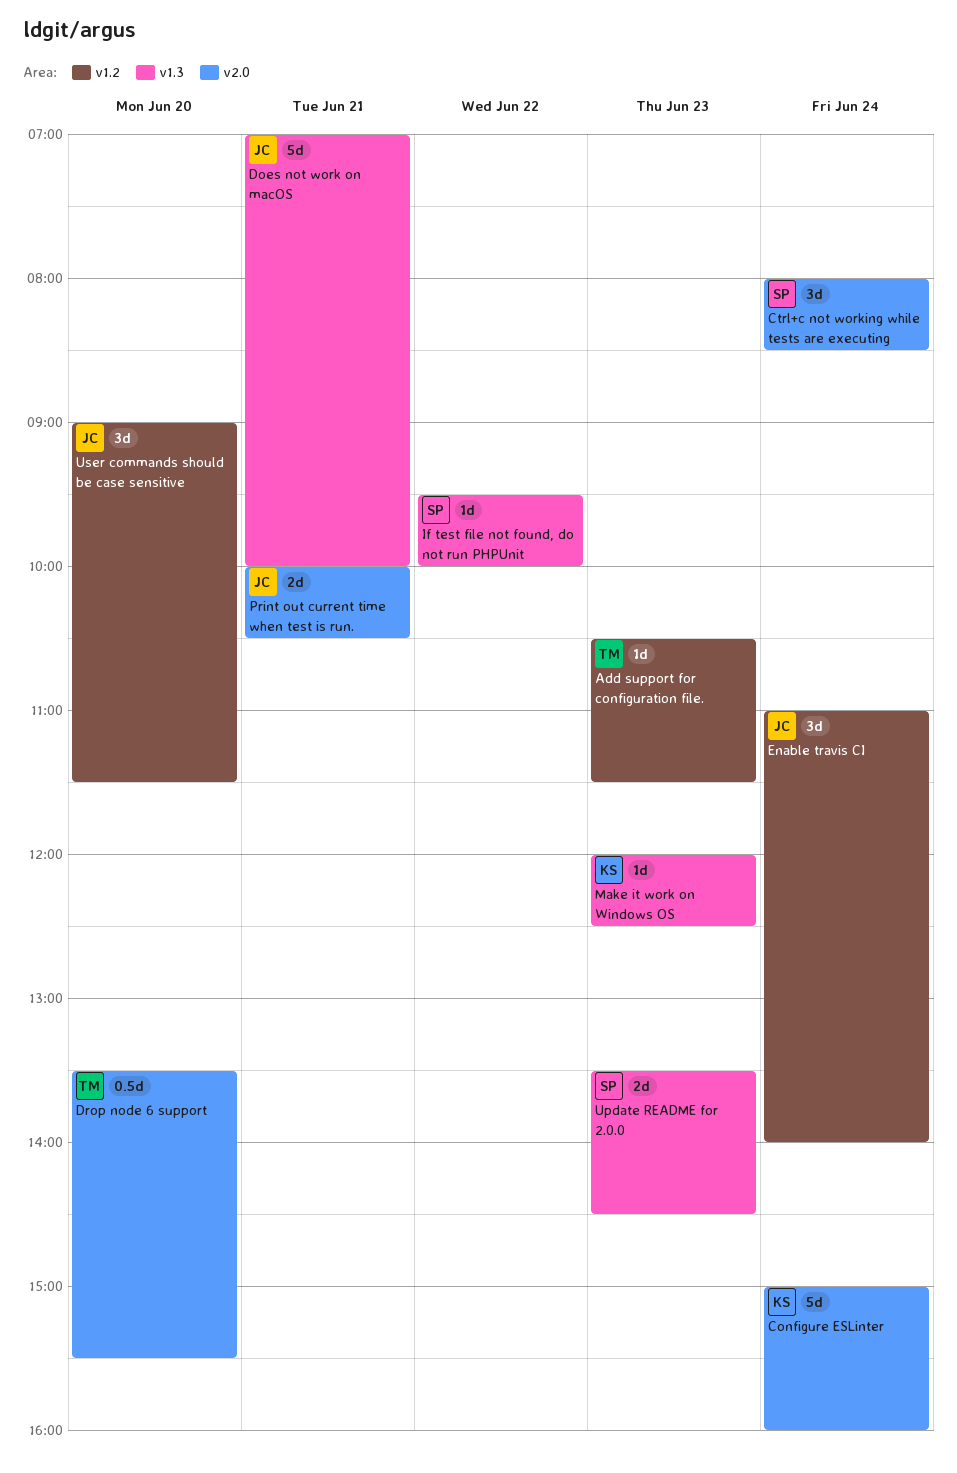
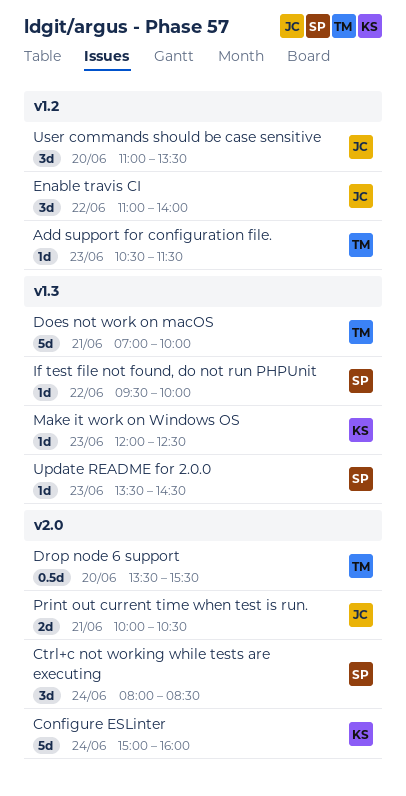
Does not work on macOS, owner: JC -> TM
Enable travis CI, day: Jun 24 -> Jun 22
Update README for 2.0.0, estimate: 2d -> 1d
User commands should be case sensitive, begins: 09:00 -> 11:00
User commands should be case sensitive, ends: 11:30 -> 13:30

